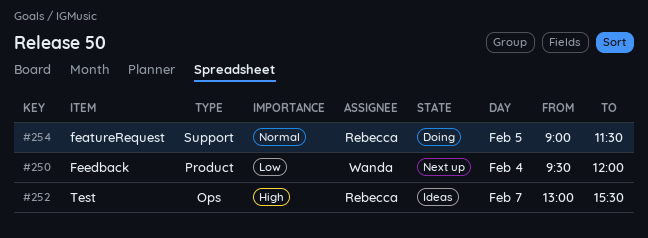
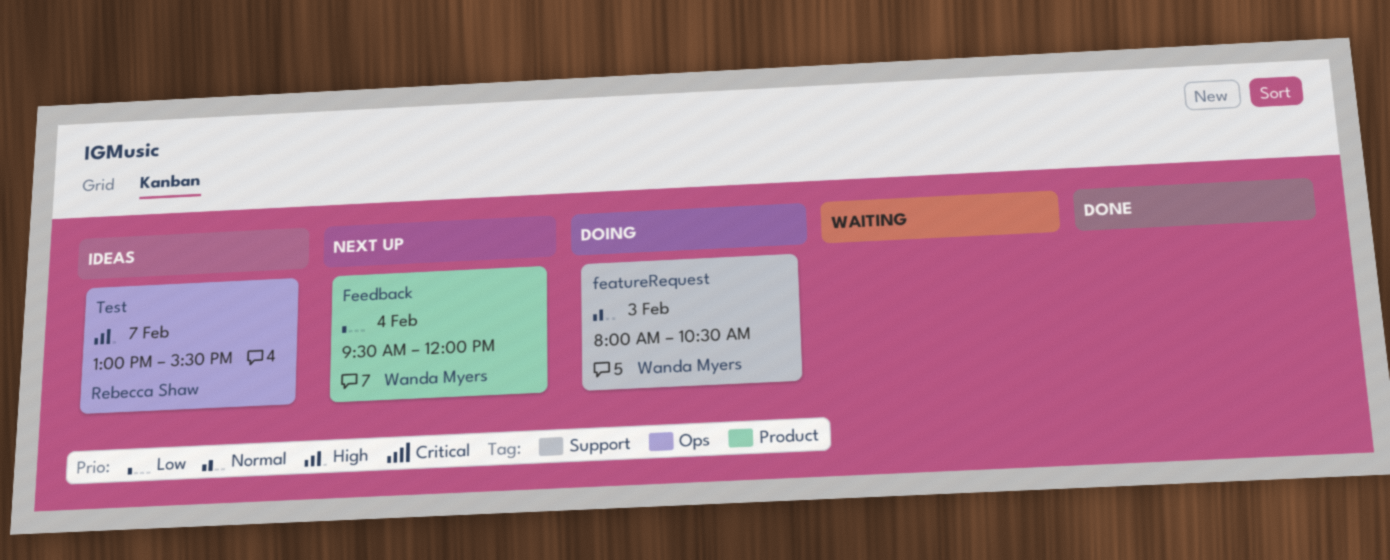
featureRequest, owner: Rebecca Shaw -> Wanda Myers
featureRequest, day: Feb 5 -> Feb 3
featureRequest, begins: 09:00 -> 08:00
featureRequest, ends: 11:30 -> 10:30

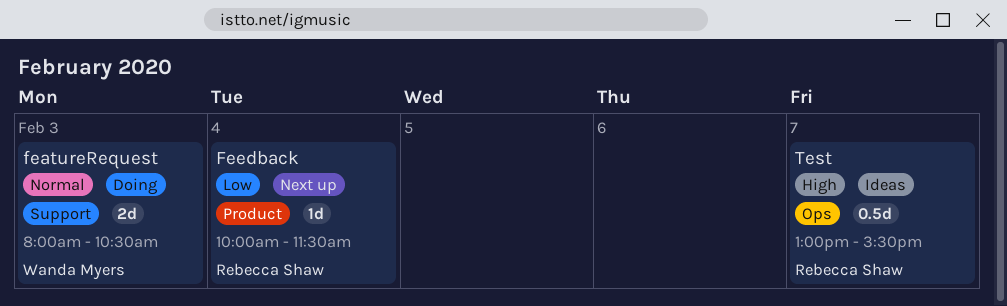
Feedback, owner: Wanda Myers -> Rebecca Shaw
Feedback, begins: 09:30 -> 10:00
Feedback, ends: 12:00 -> 11:30

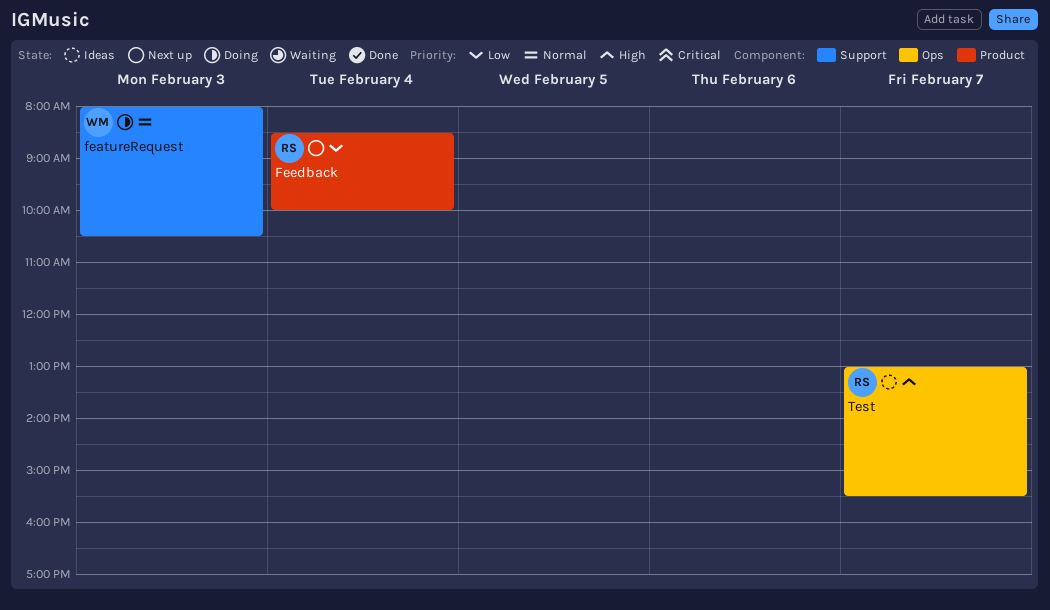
Feedback, begins: 10:00 -> 08:30
Feedback, ends: 11:30 -> 10:00

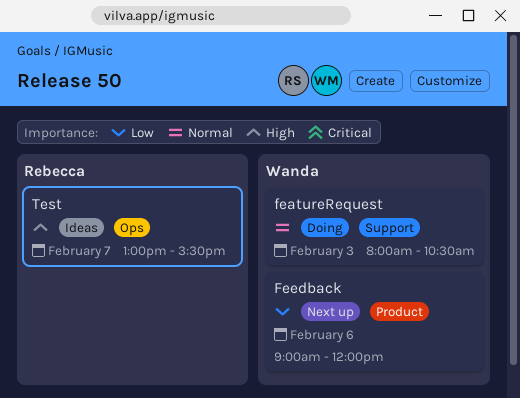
Feedback, owner: Rebecca -> Wanda
Feedback, day: Feb 4 -> Feb 6
Feedback, begins: 08:30 -> 09:00
Feedback, ends: 10:00 -> 12:00

